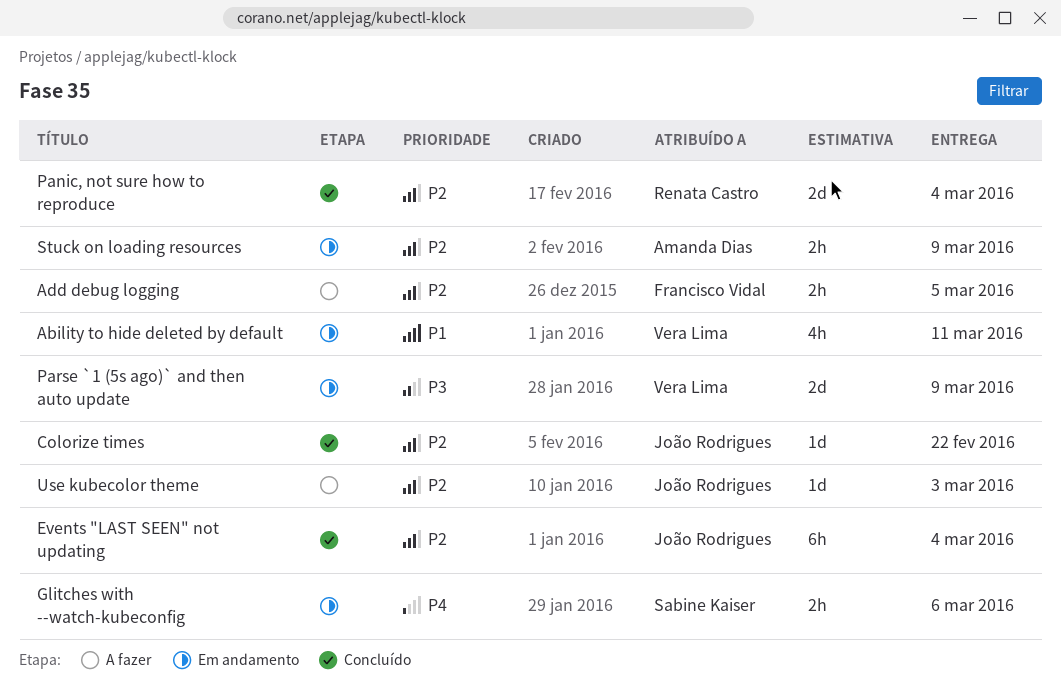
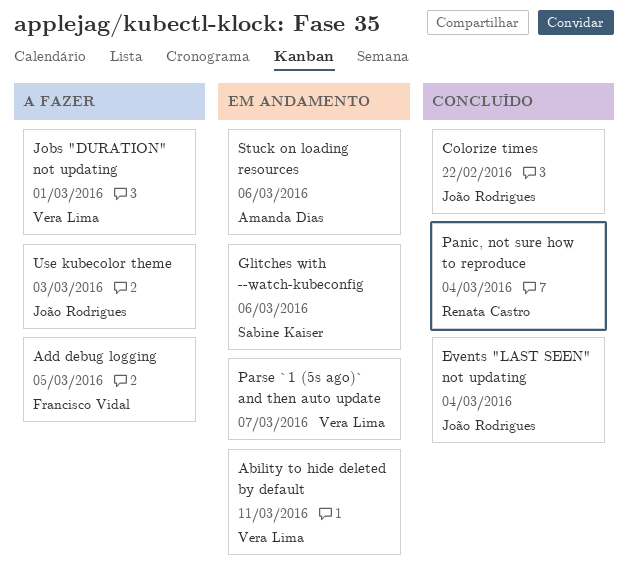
Jobs "DURATION" not updating: none -> present
Parse `1 (5s ago)` and then auto update, due: Mar 9 -> Mar 7
Stuck on loading resources, due: Mar 9 -> Mar 6

